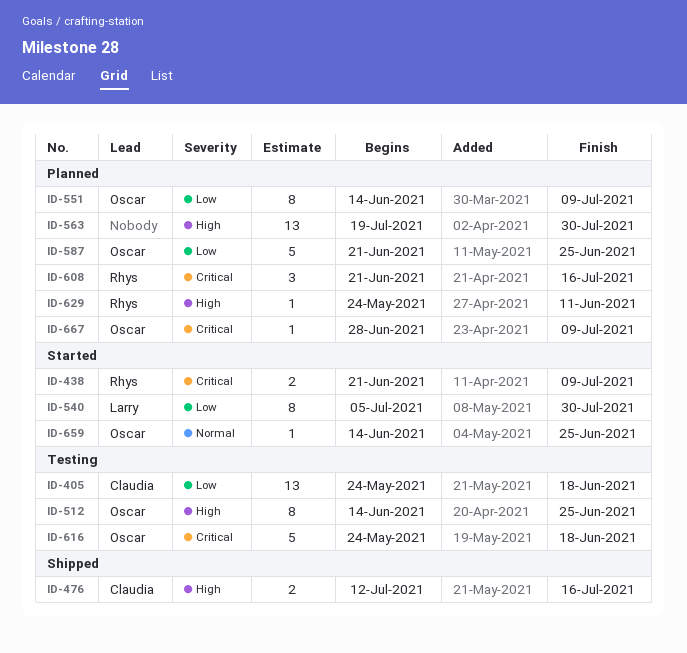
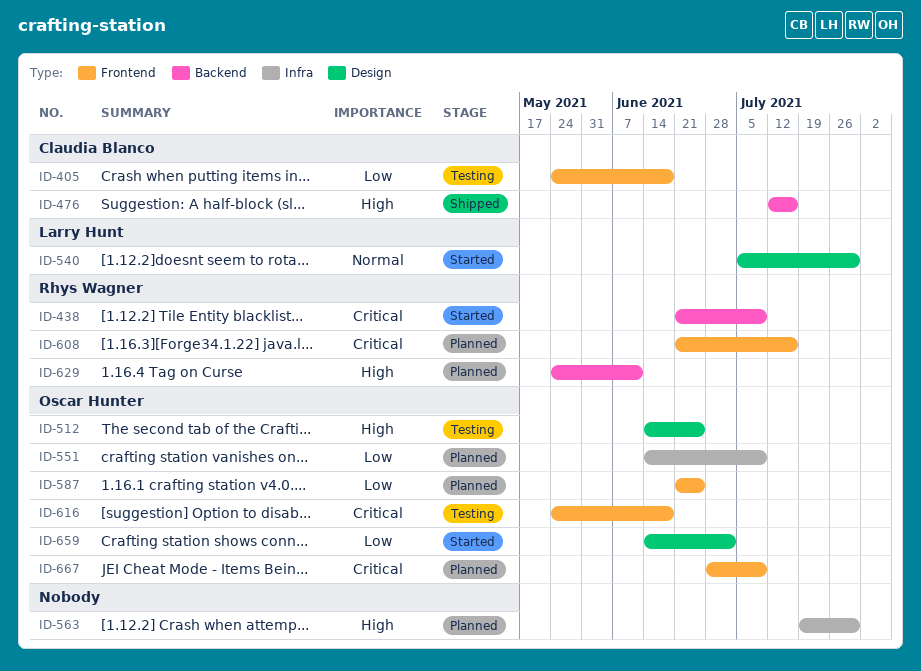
ID-540, priority: Low -> Normal
ID-659, priority: Normal -> Low
ID-659, due: Jun 25 -> Jul 2

